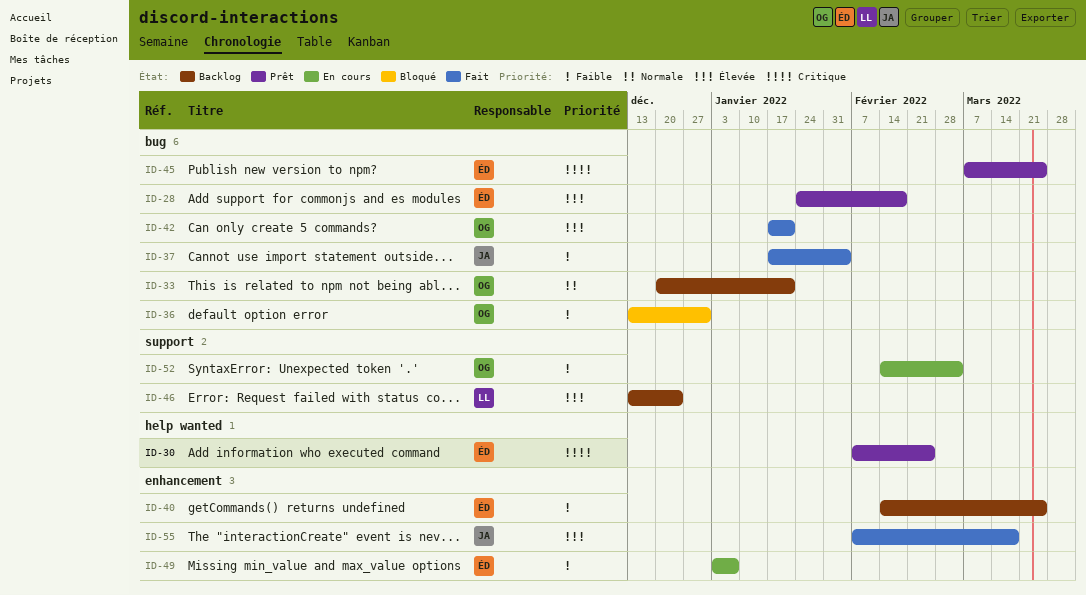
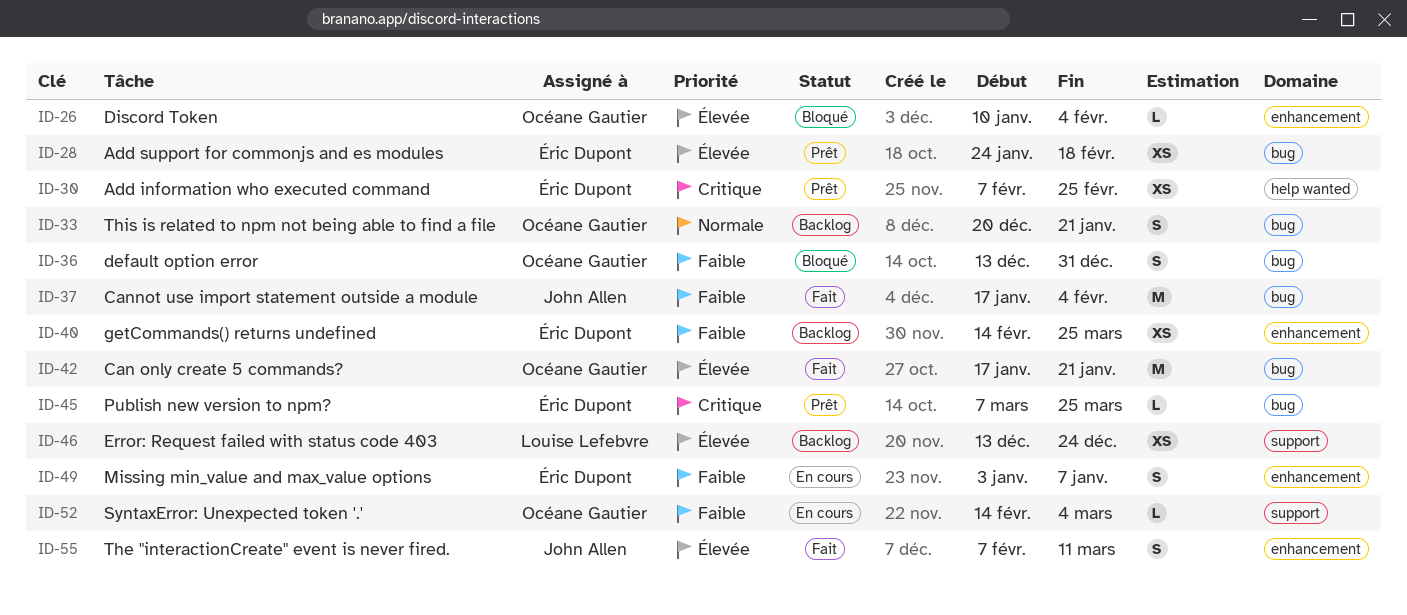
ID-26: none -> present
ID-55, due: Mar 18 -> Mar 11

